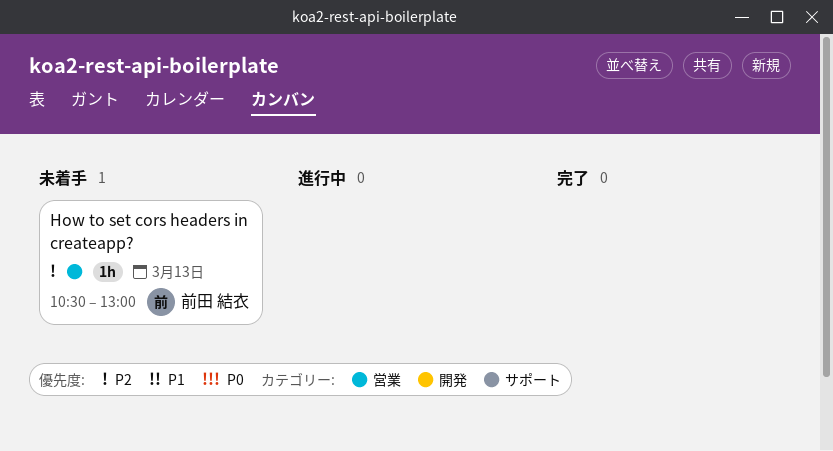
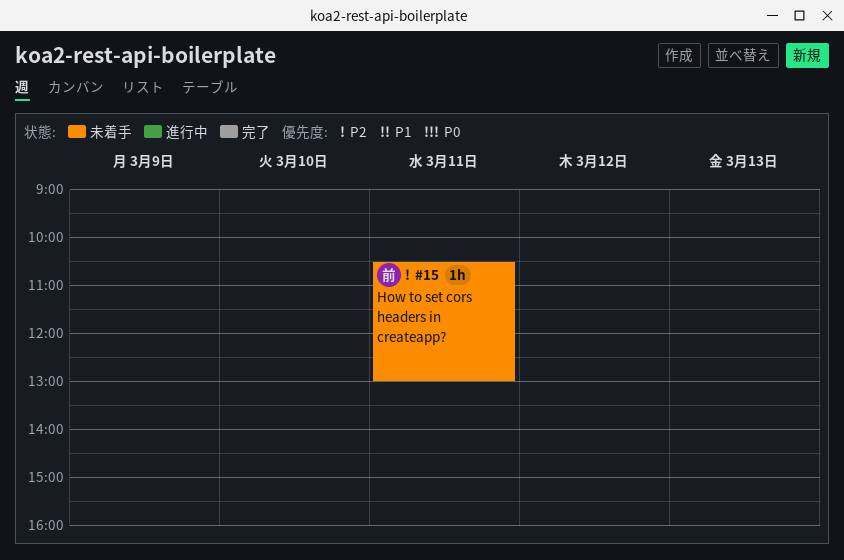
How to set cors headers in createapp?, day: Mar 13 -> Mar 11

